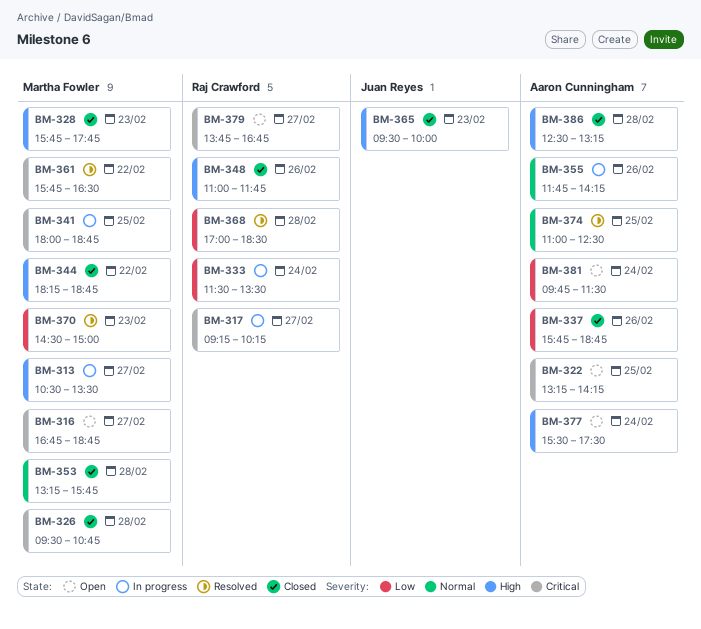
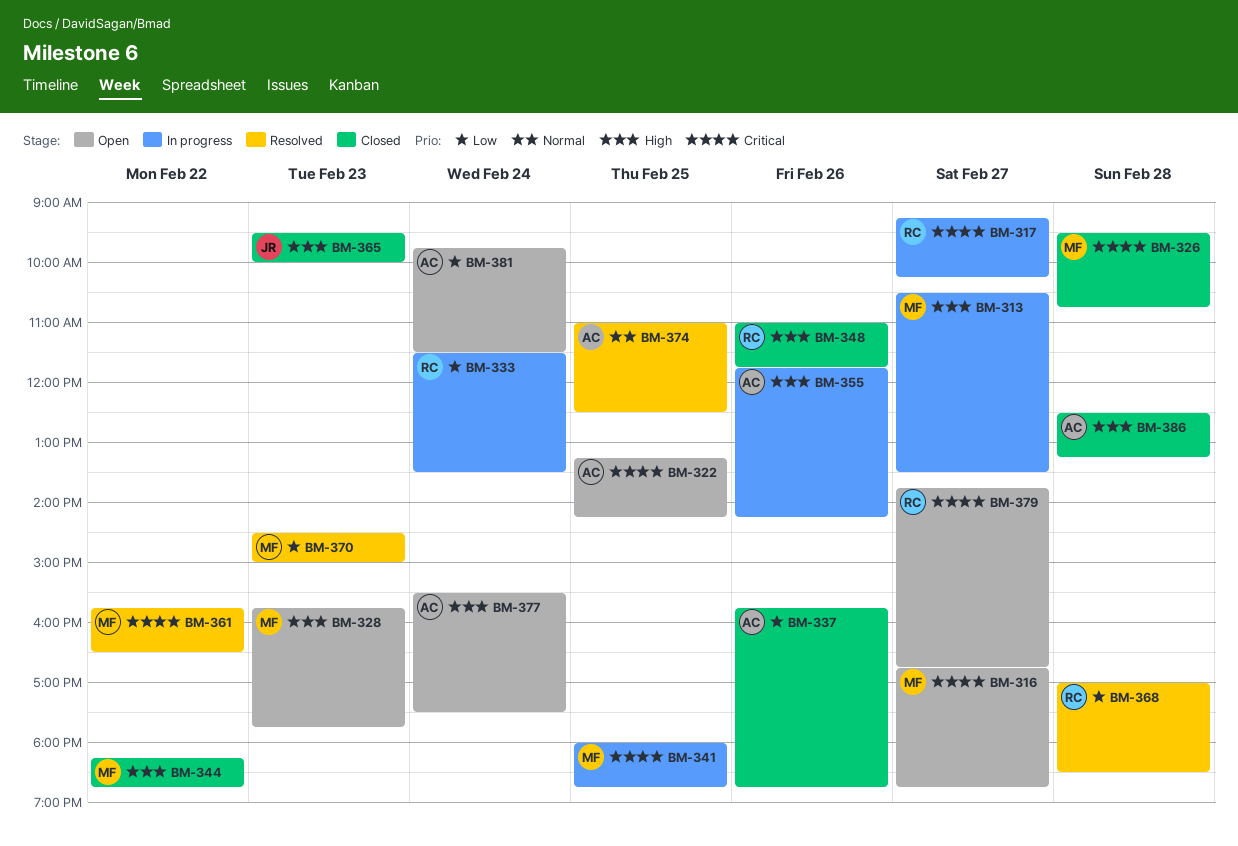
BM-328, status: Closed -> Open
BM-353: present -> none
BM-355, priority: Normal -> High

